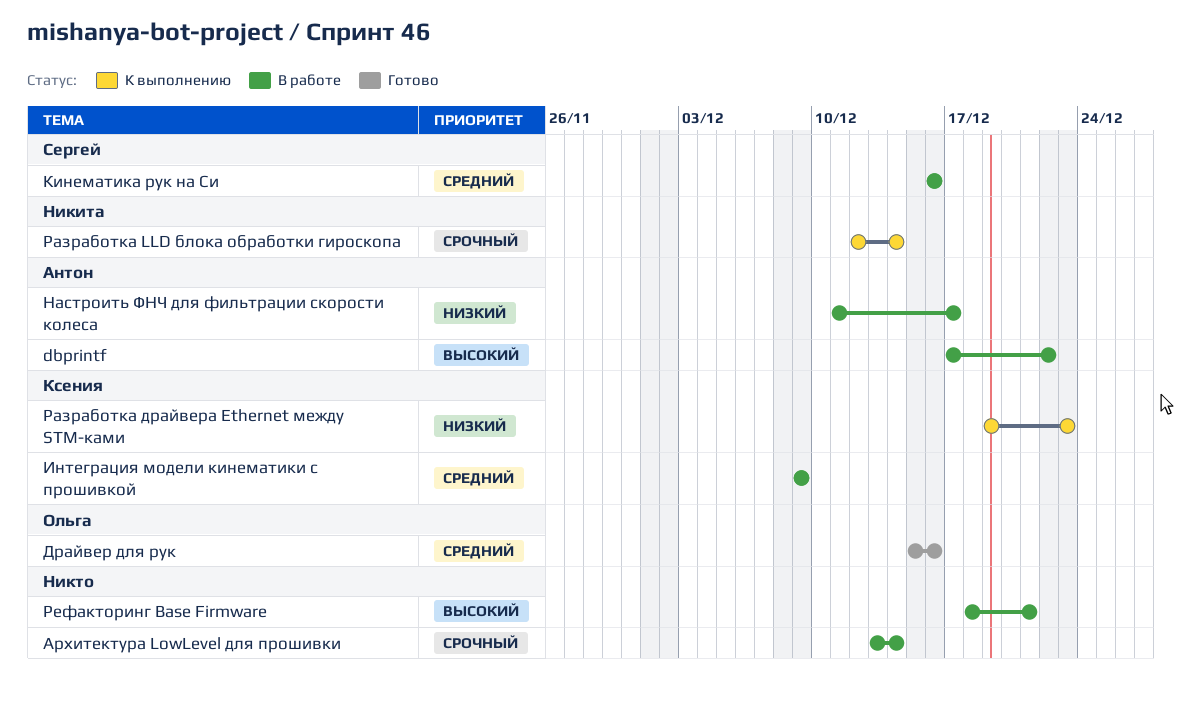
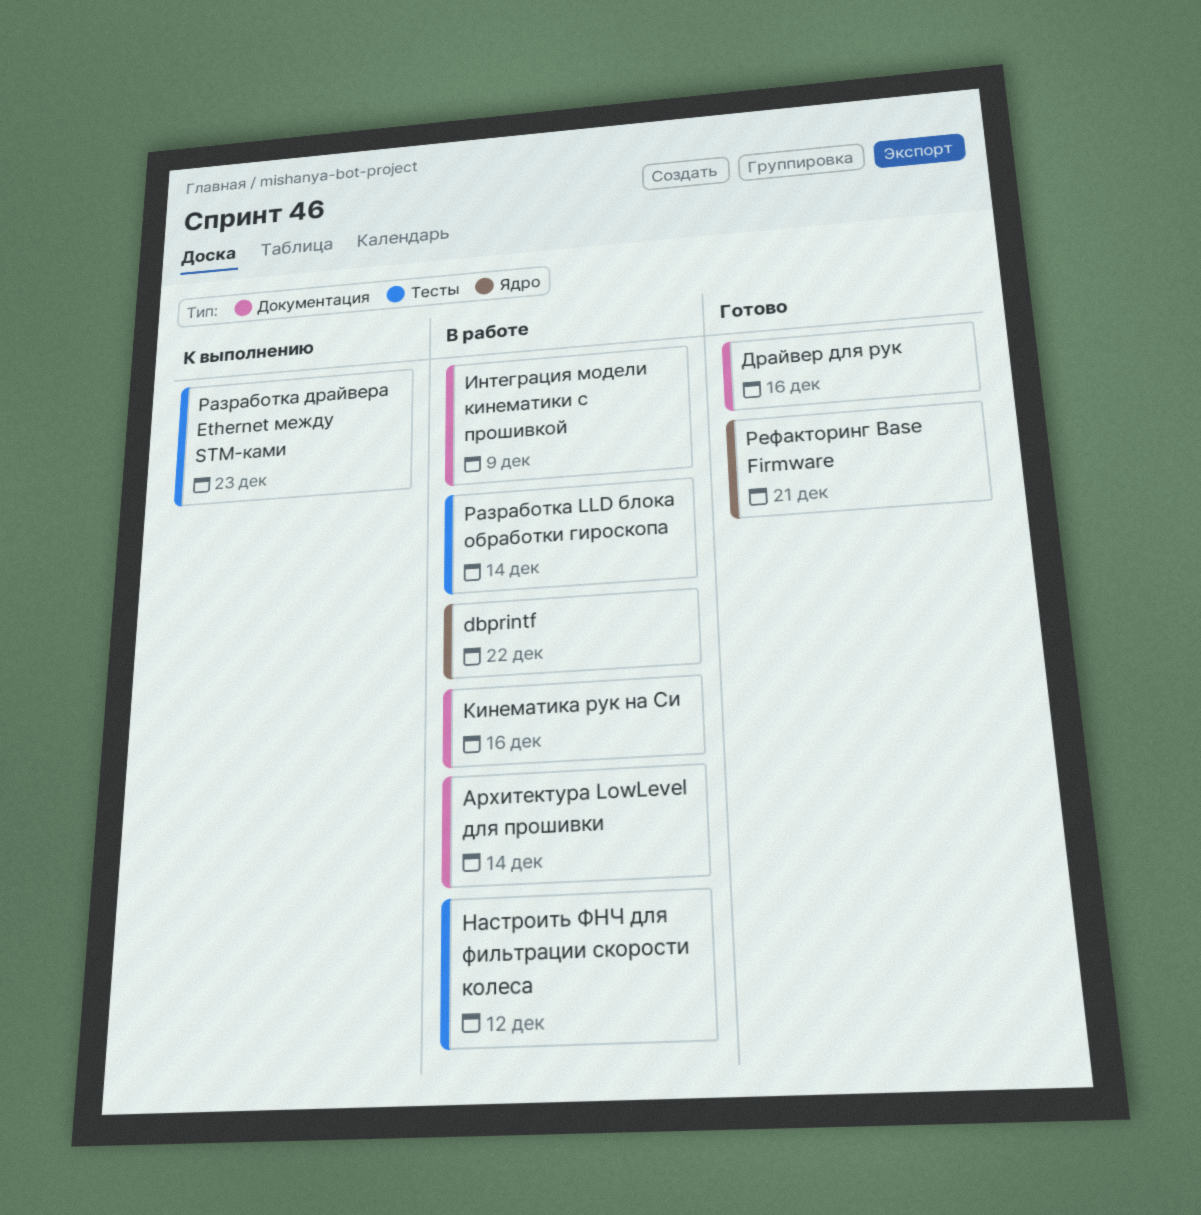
Настроить ФНЧ для фильтрации скорости колеса, due: Dec 17 -> Dec 12
Разработка LLD блока обработки гироскопа, status: К выполнению -> В работе
Рефакторинг Base Firmware, status: В работе -> Готово

